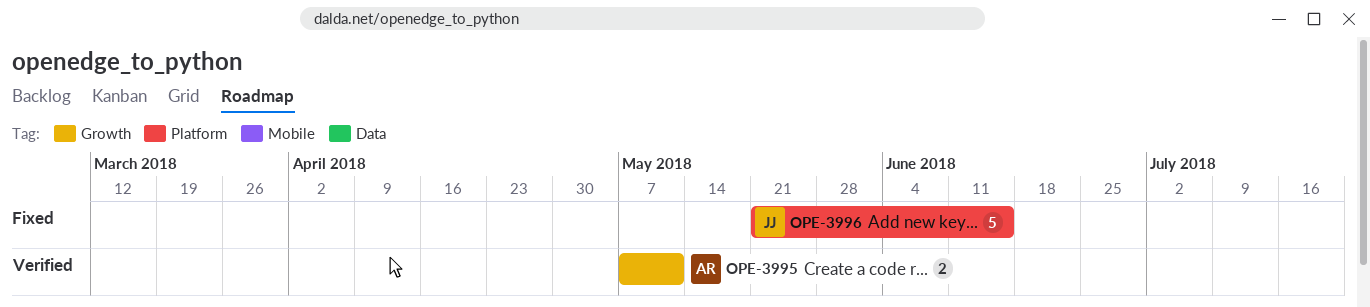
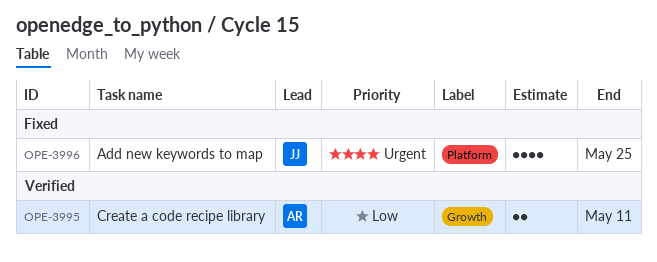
OPE-3996, estimate: 5 -> 4
OPE-3996, due: Jun 15 -> May 25

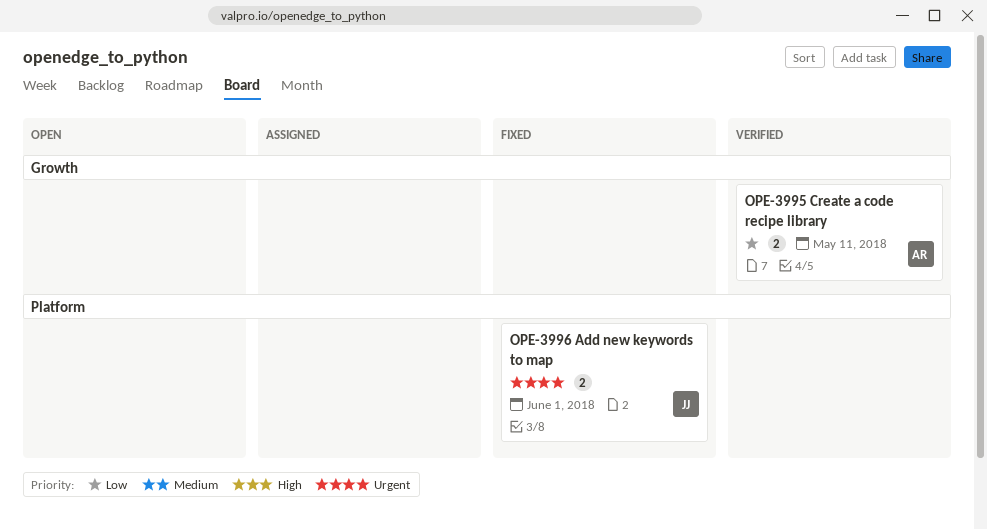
OPE-3996, estimate: 4 -> 2
OPE-3996, due: May 25 -> Jun 1

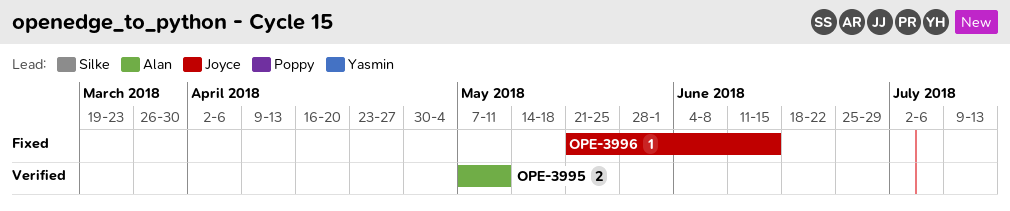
OPE-3996, estimate: 2 -> 1
OPE-3996, due: Jun 1 -> Jun 15

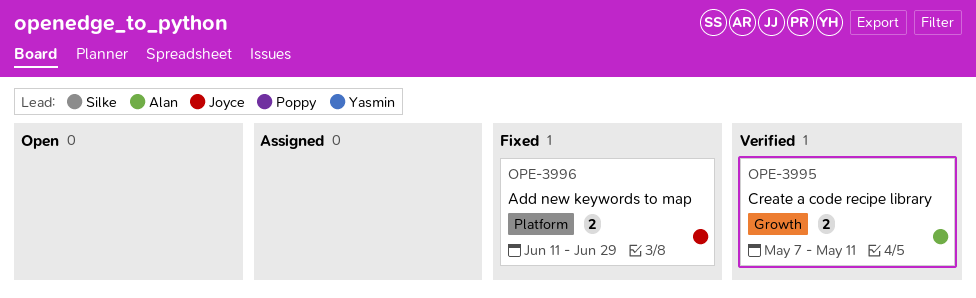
OPE-3996, estimate: 1 -> 2
OPE-3996, start: May 21 -> Jun 11
OPE-3996, due: Jun 15 -> Jun 29

